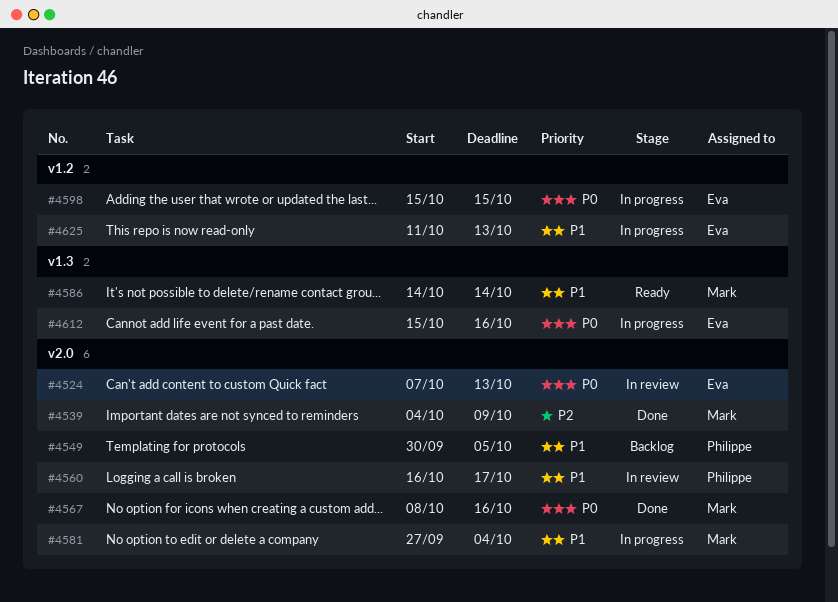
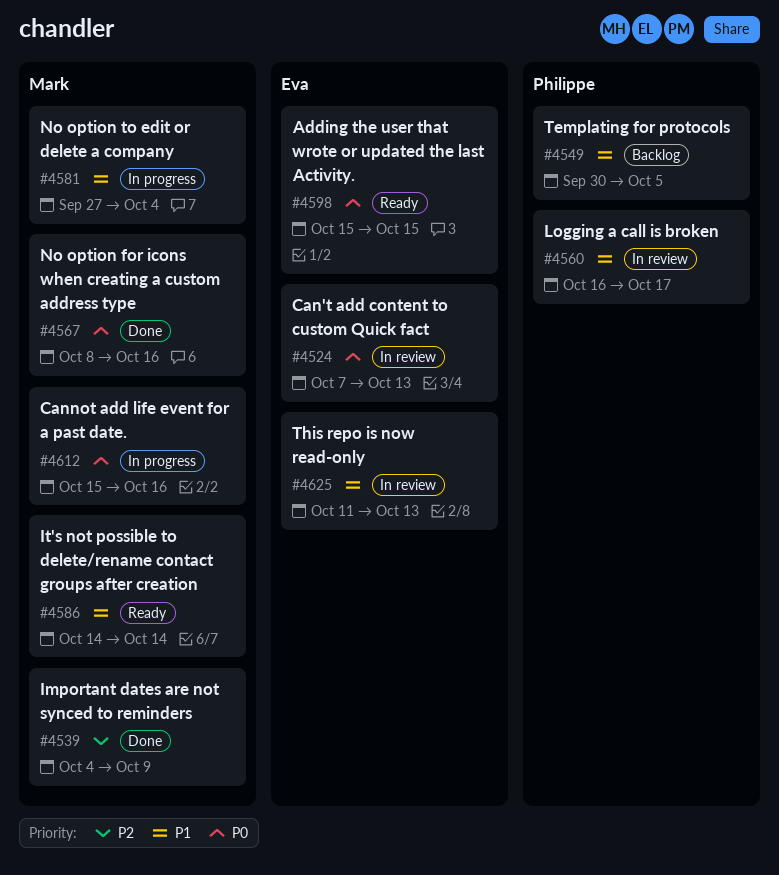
#4598, status: In progress -> Ready
#4612, owner: Eva -> Mark
#4625, status: In progress -> In review

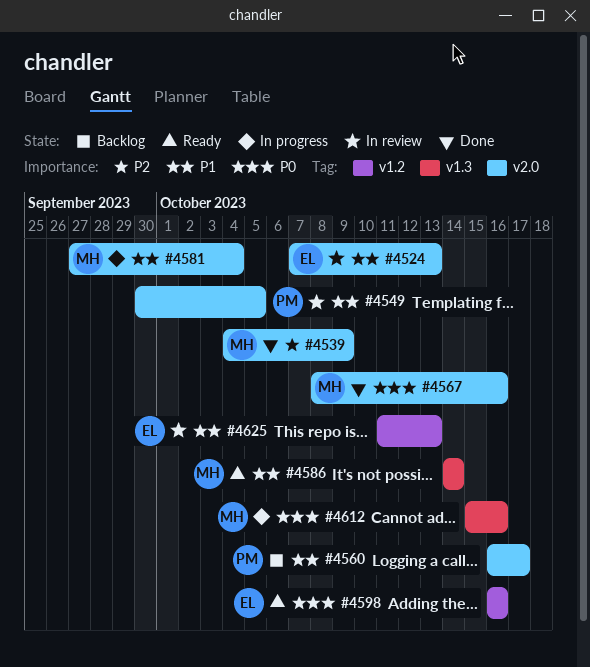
#4524, priority: P0 -> P1
#4549, status: Backlog -> In review
#4560, status: In review -> Backlog
#4598, start: Oct 15 -> Oct 16
#4598, due: Oct 15 -> Oct 16

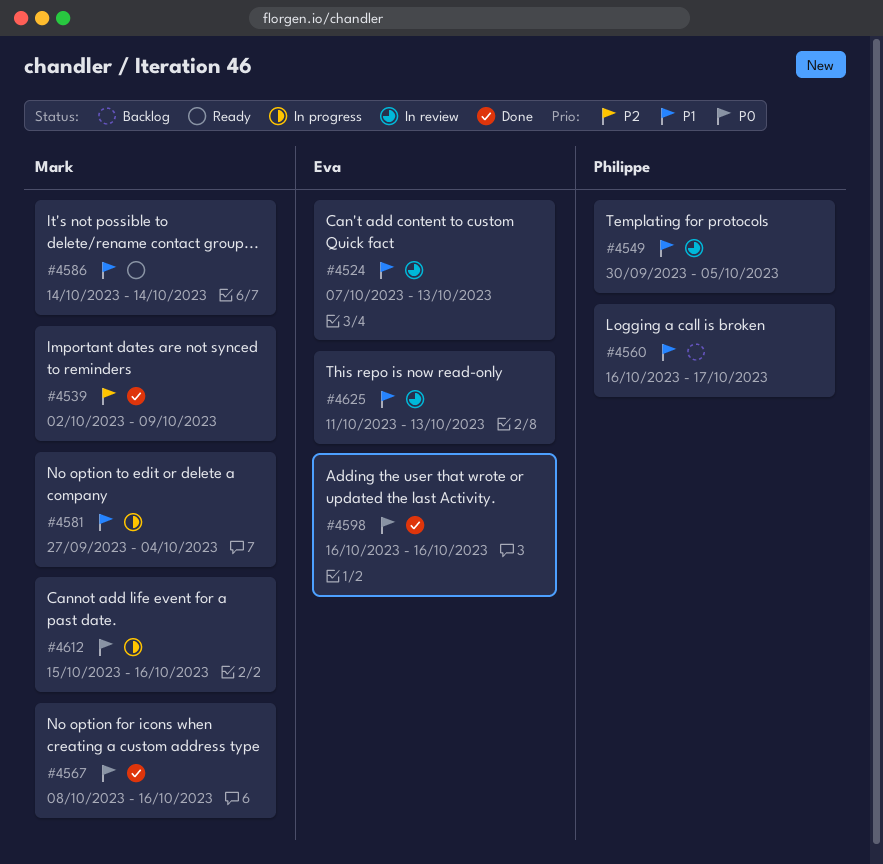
#4539, start: Oct 4 -> Oct 2
#4598, status: Ready -> Done

